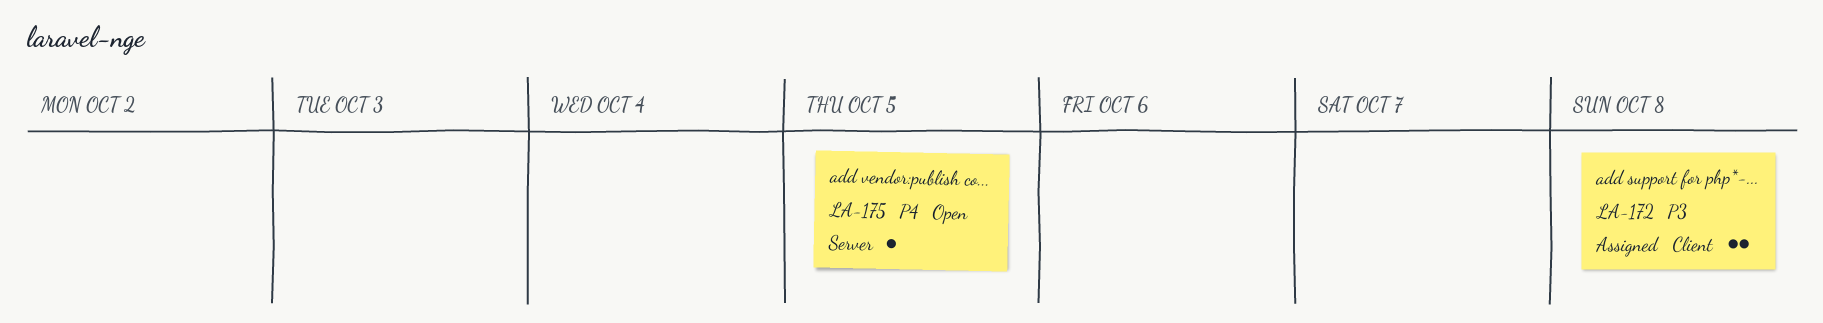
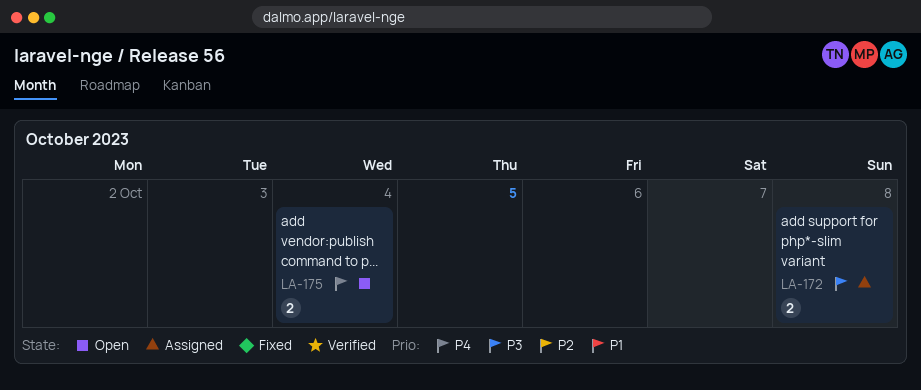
LA-175, estimate: 1 -> 2
LA-175, due: Oct 5 -> Oct 4

